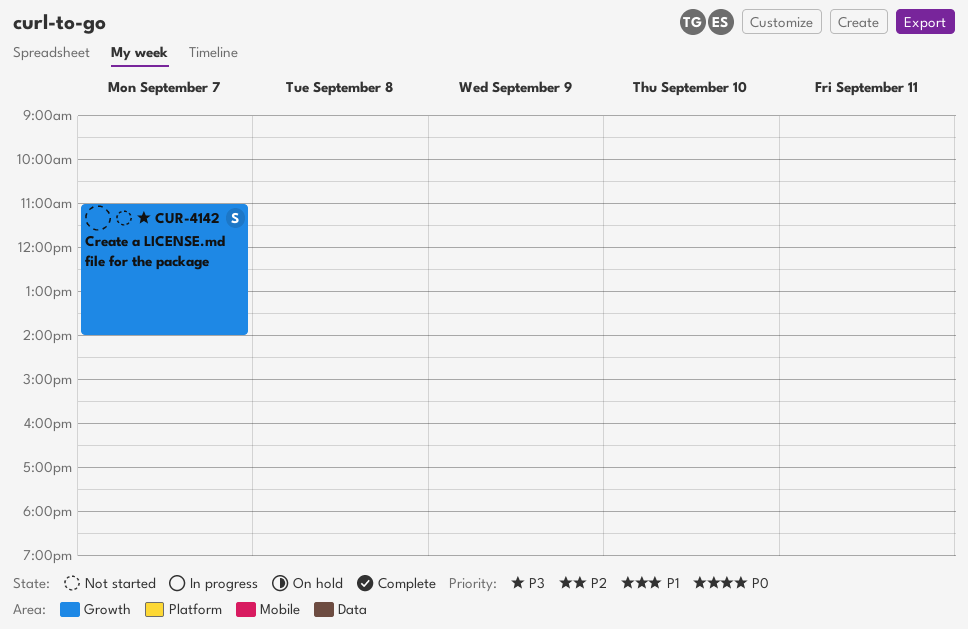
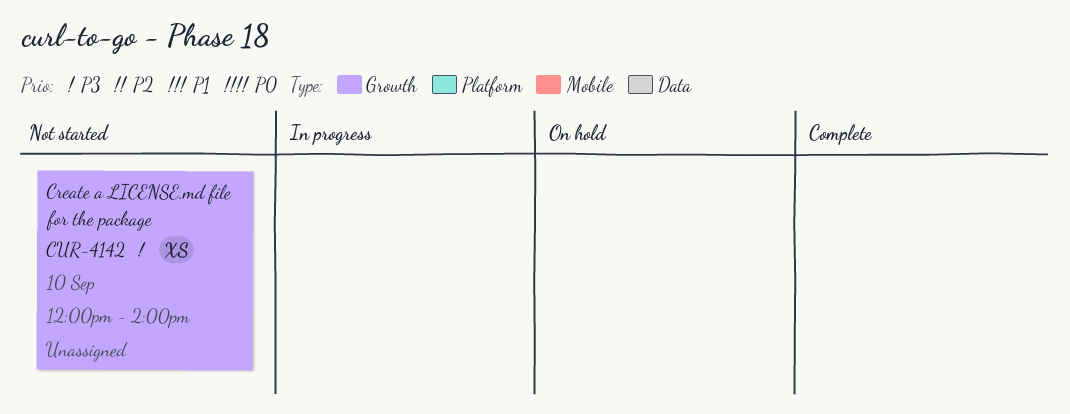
CUR-4142, estimate: S -> XS
CUR-4142, day: Sep 7 -> Sep 10
CUR-4142, begins: 11:00 -> 12:00

